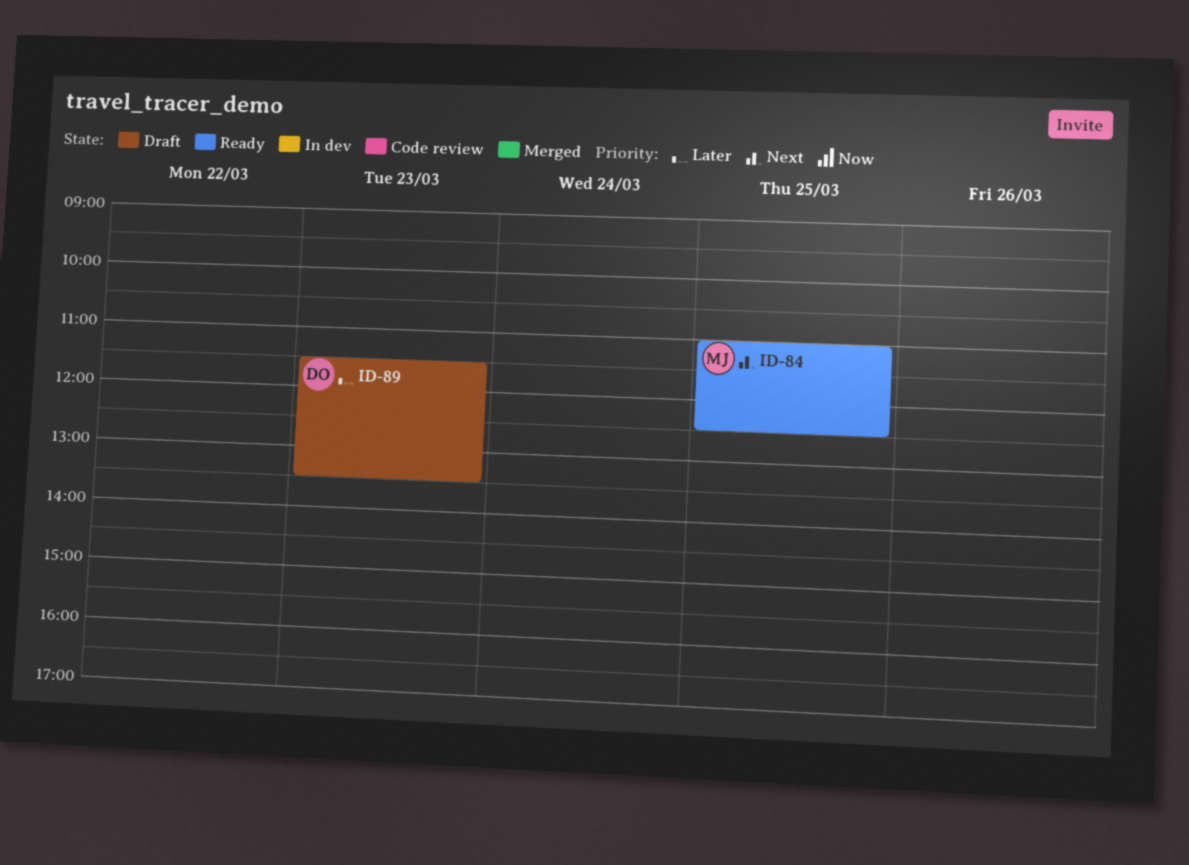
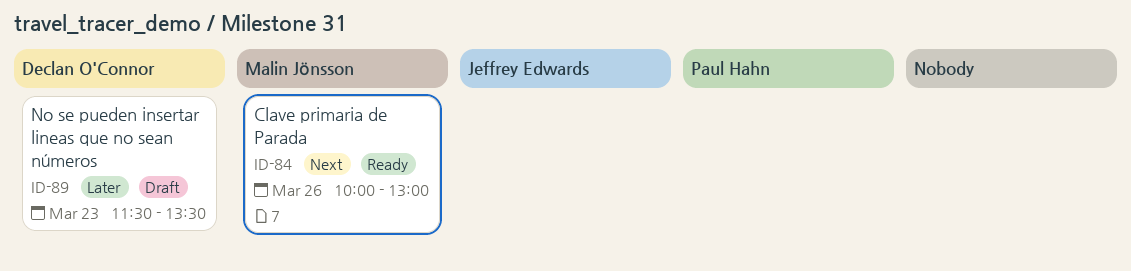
ID-84, day: Mar 25 -> Mar 26
ID-84, begins: 11:00 -> 10:00
ID-84, ends: 12:30 -> 13:00

